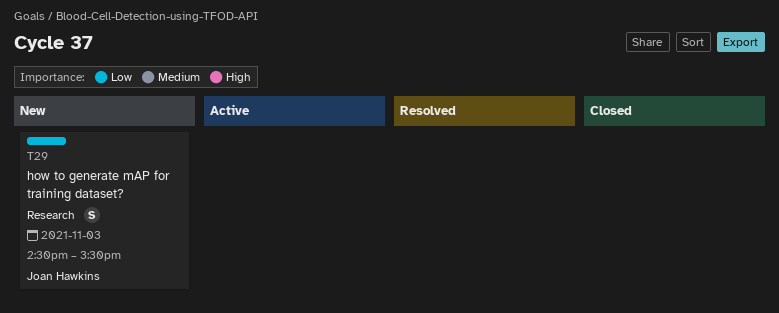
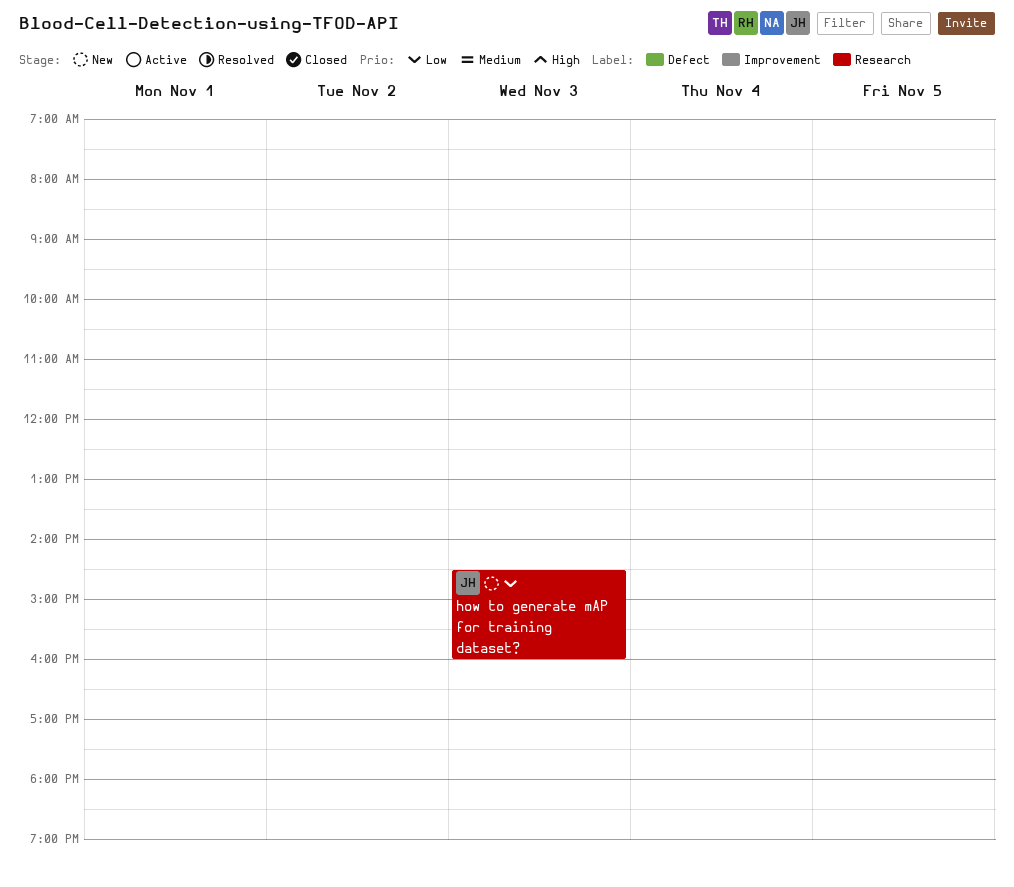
how to generate mAP for training dataset?, ends: 15:30 -> 16:00

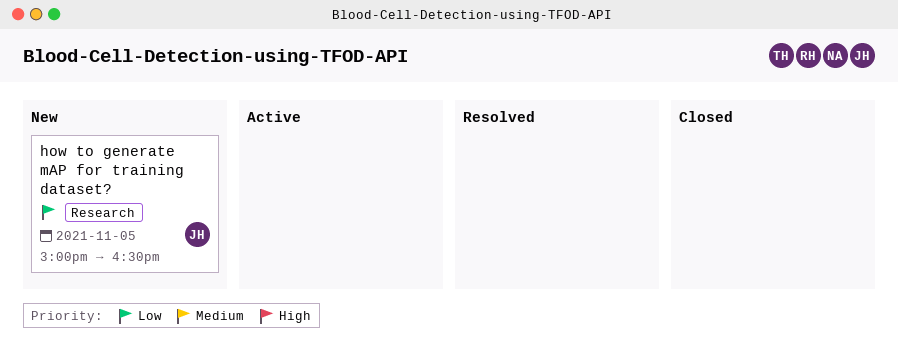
how to generate mAP for training dataset?, day: Nov 3 -> Nov 5
how to generate mAP for training dataset?, begins: 14:30 -> 15:00
how to generate mAP for training dataset?, ends: 16:00 -> 16:30

